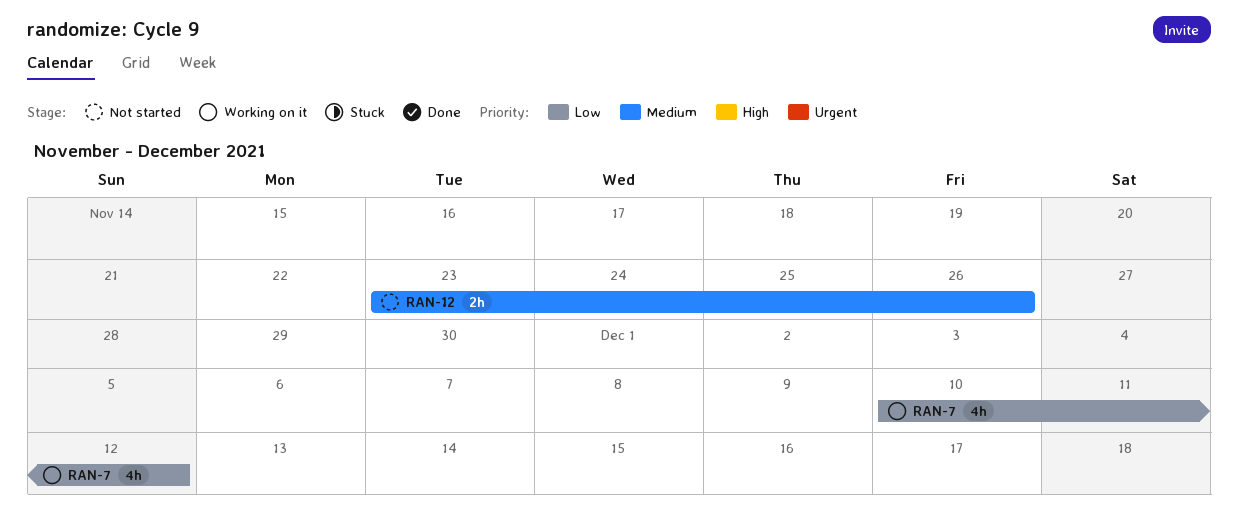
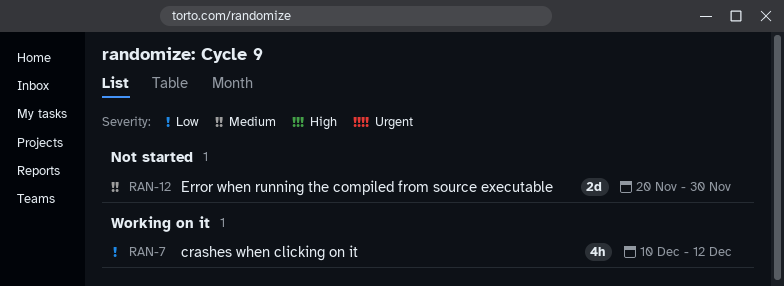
RAN-12, estimate: 2h -> 2d
RAN-12, start: Nov 23 -> Nov 20
RAN-12, due: Nov 26 -> Nov 30

